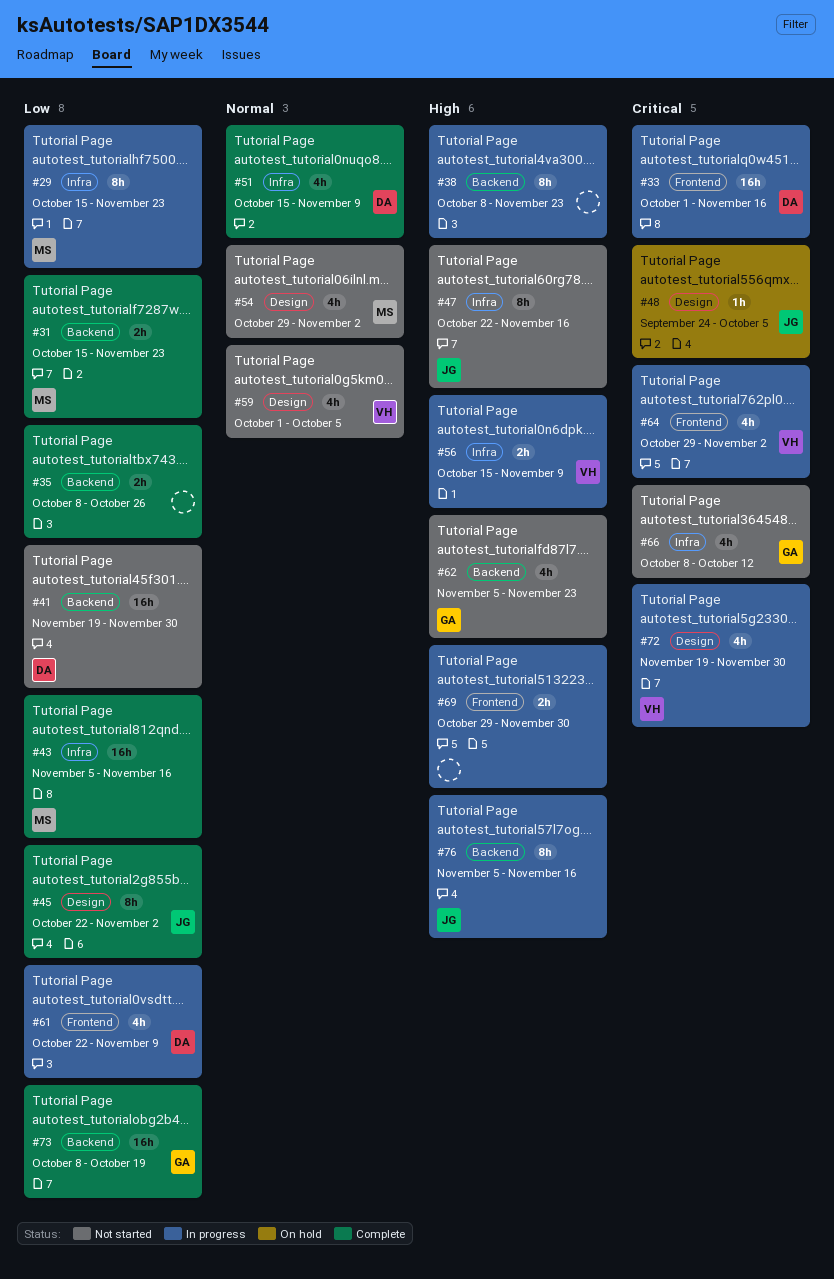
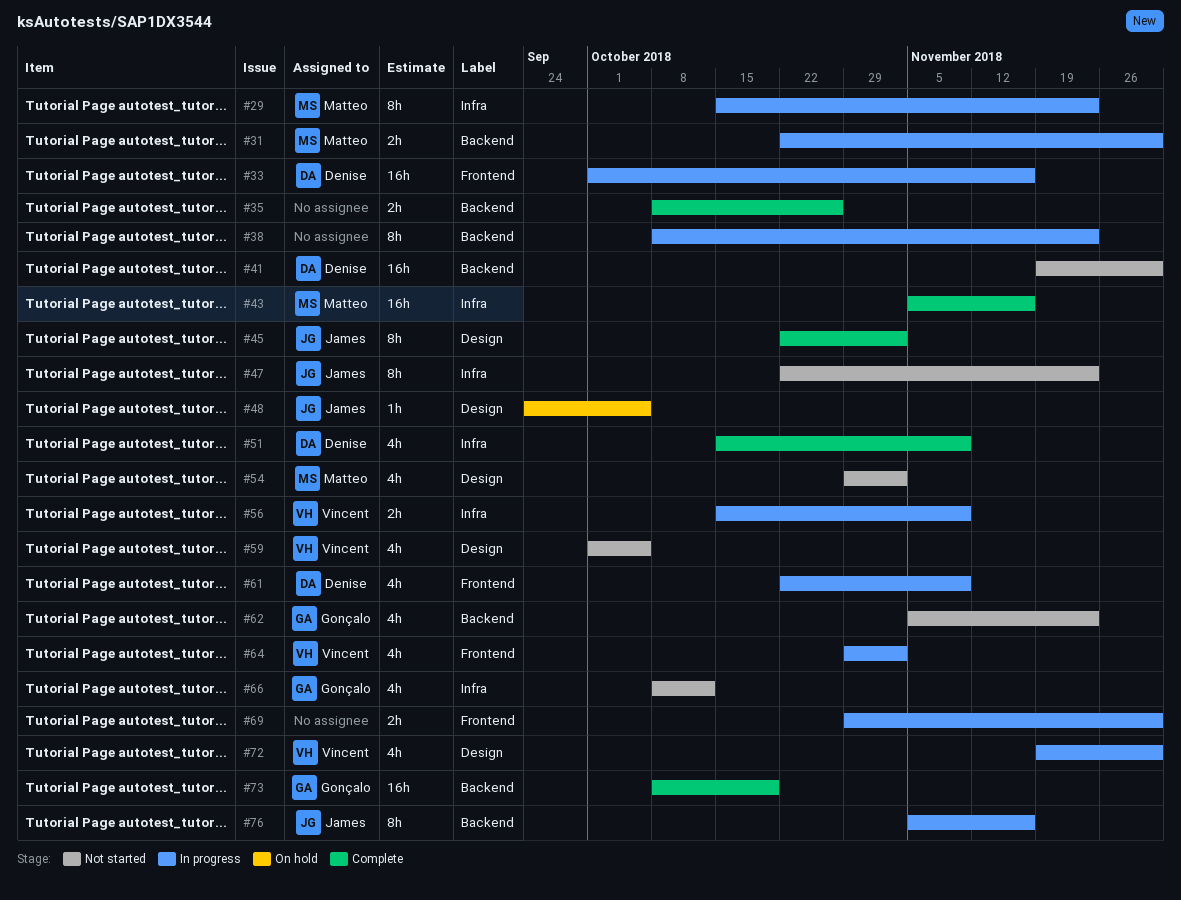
#31, status: Complete -> In progress
#31, start: Oct 15 -> Oct 22
#31, due: Nov 23 -> Nov 30
#47, due: Nov 16 -> Nov 23

